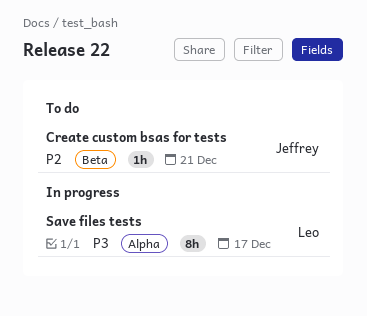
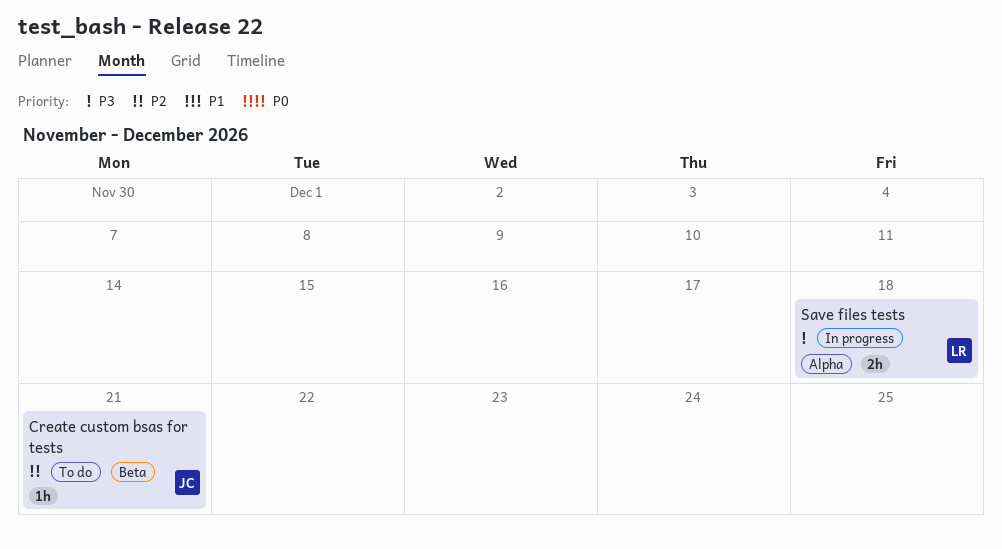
Save files tests, estimate: 8h -> 2h
Save files tests, due: Dec 17 -> Dec 18

